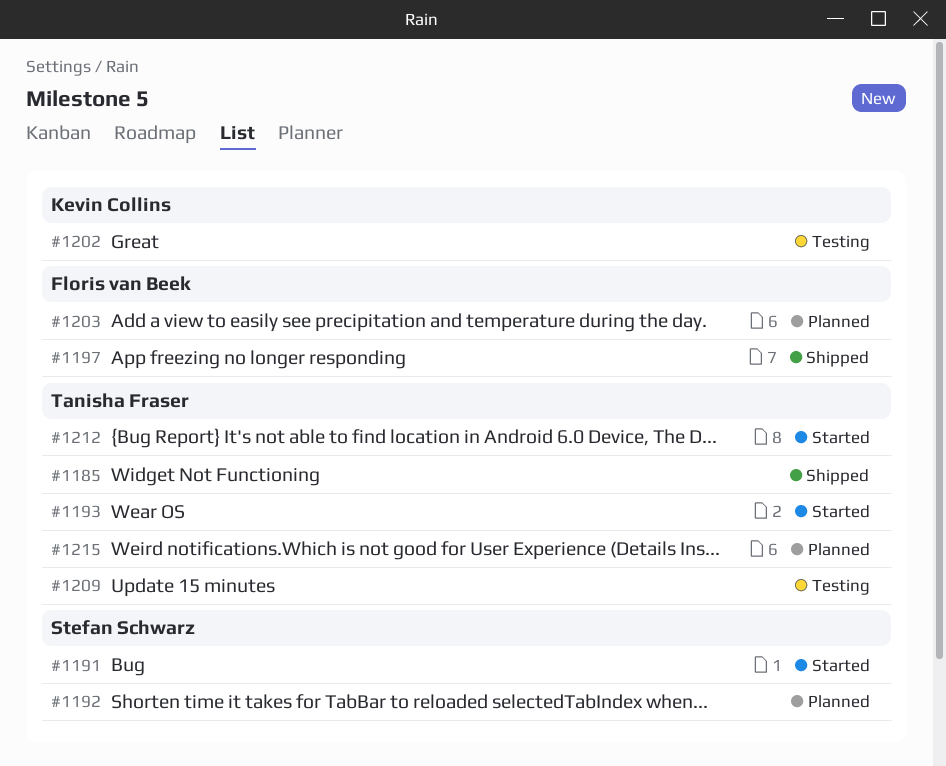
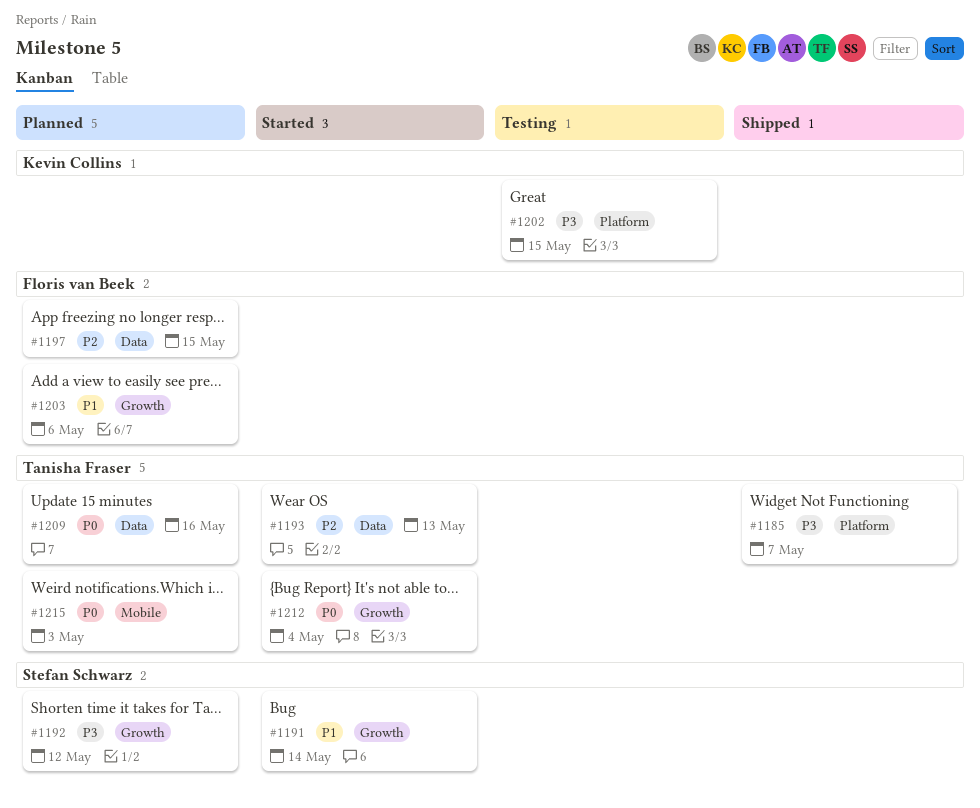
#1197, status: Shipped -> Planned
#1209, status: Testing -> Planned

